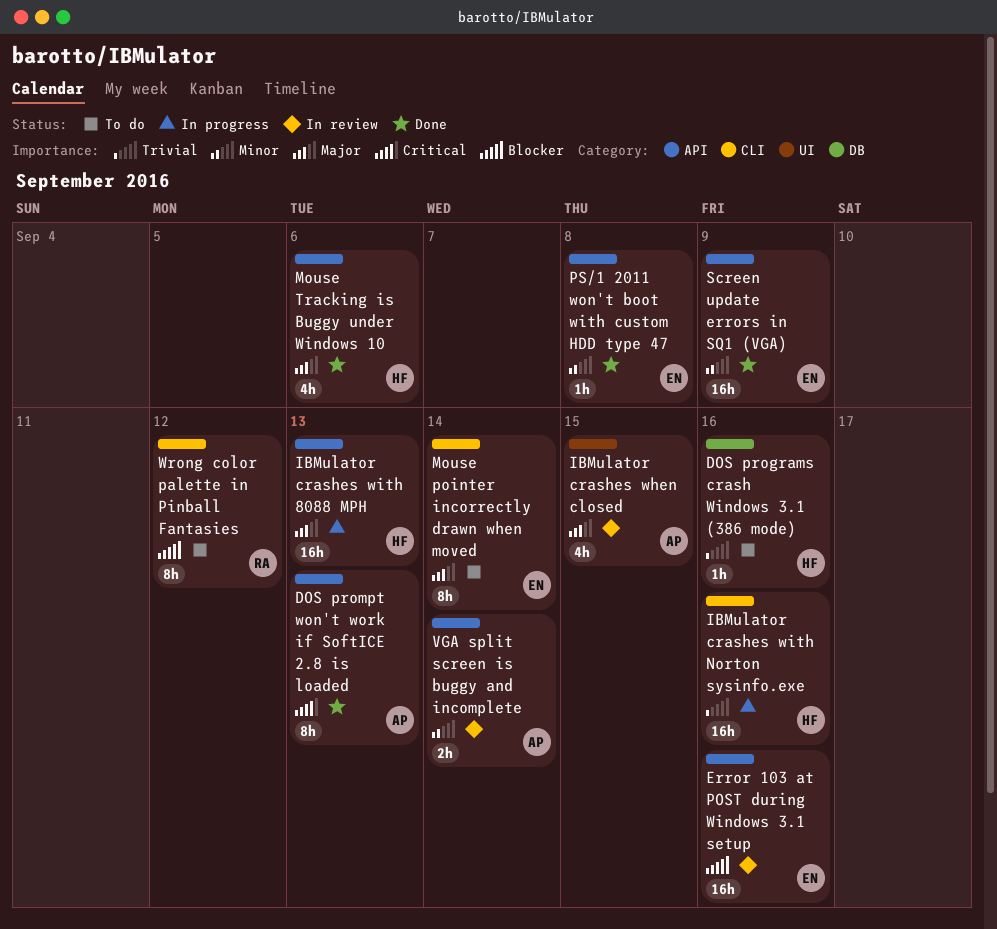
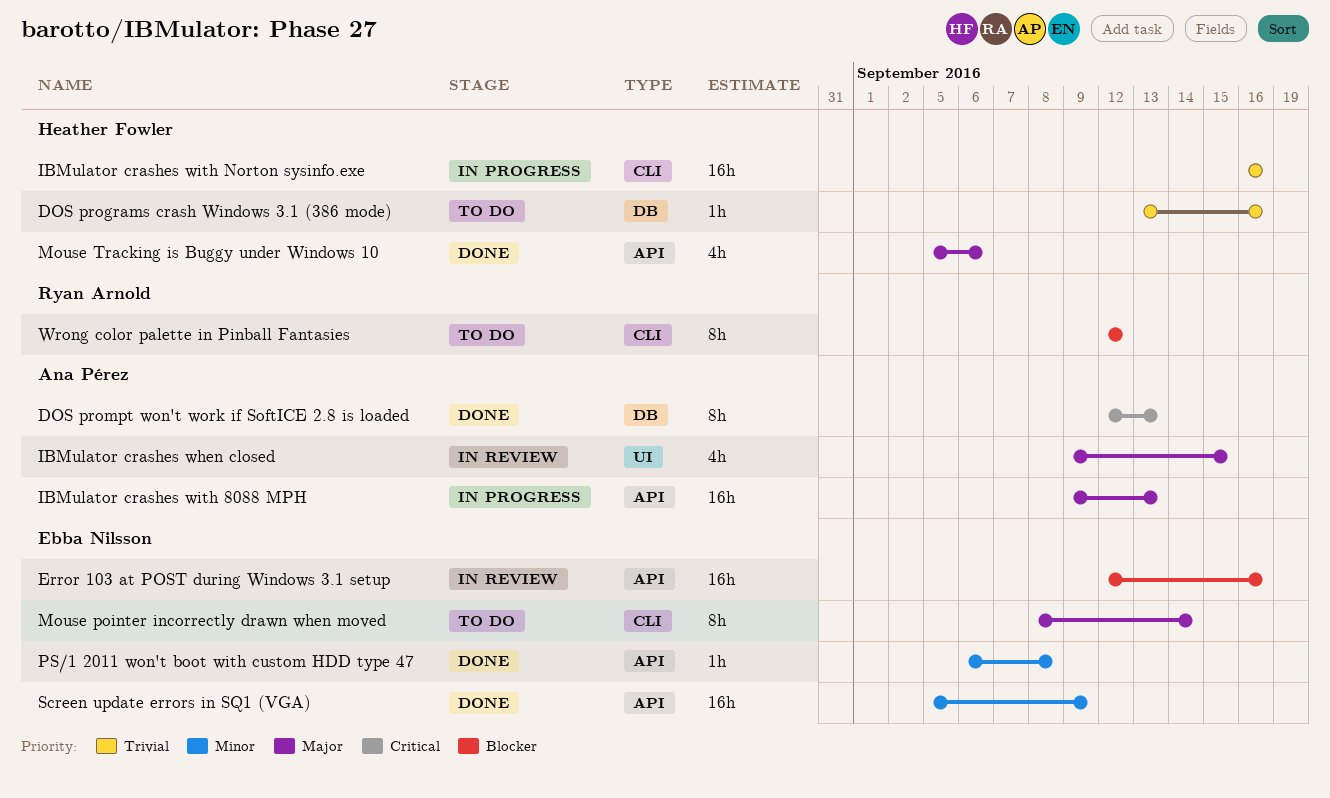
DOS prompt won't work if SoftICE 2.8 is loaded, label: API -> DB
IBMulator crashes with 8088 MPH, owner: Heather Fowler -> Ana Pérez
VGA split screen is buggy and incomplete: present -> none

